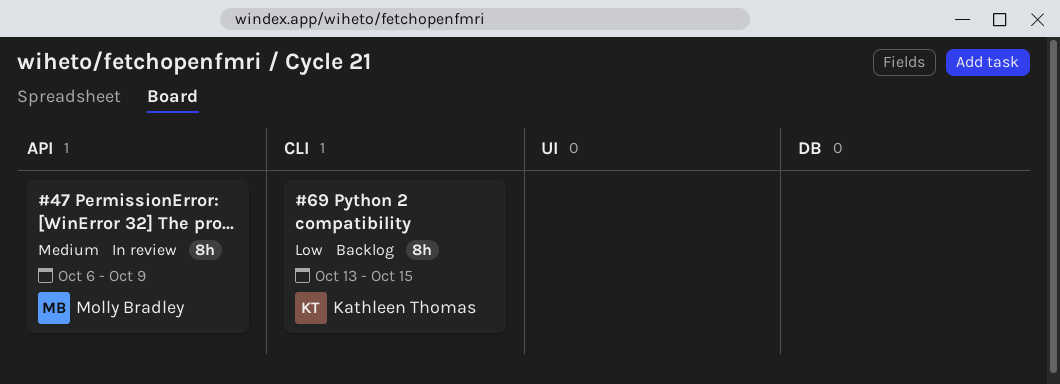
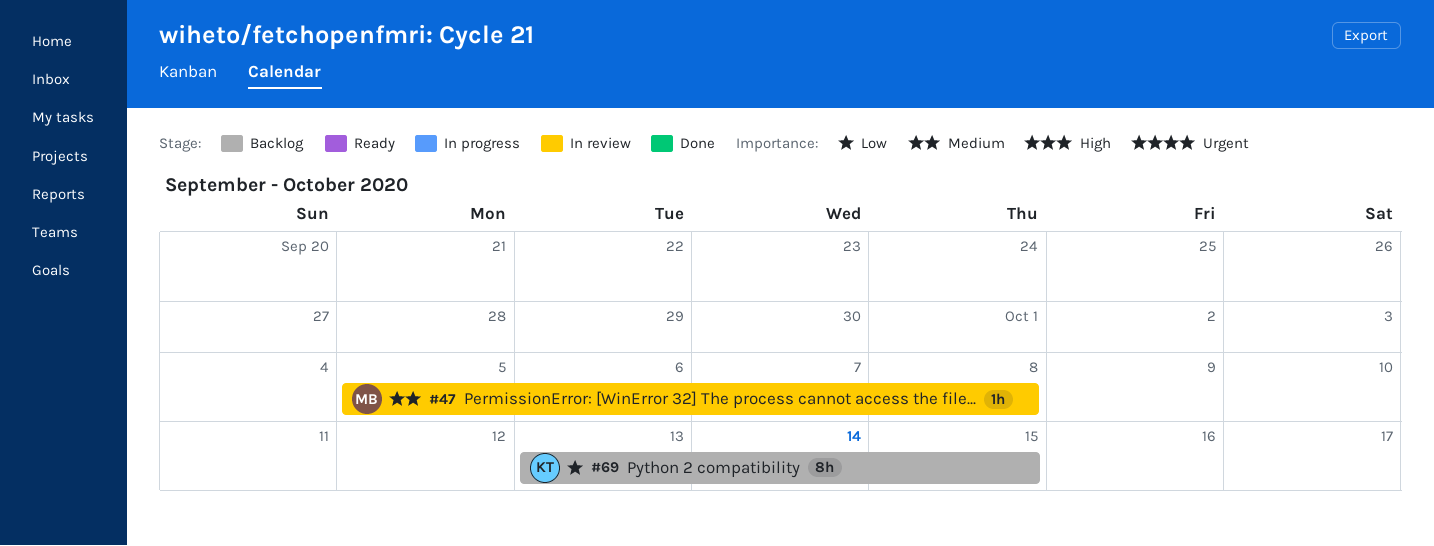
#47, estimate: 8h -> 1h
#47, start: Oct 6 -> Oct 5
#47, due: Oct 9 -> Oct 8

